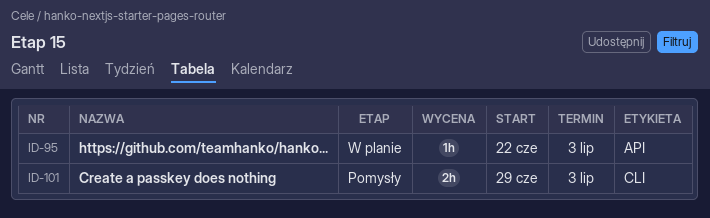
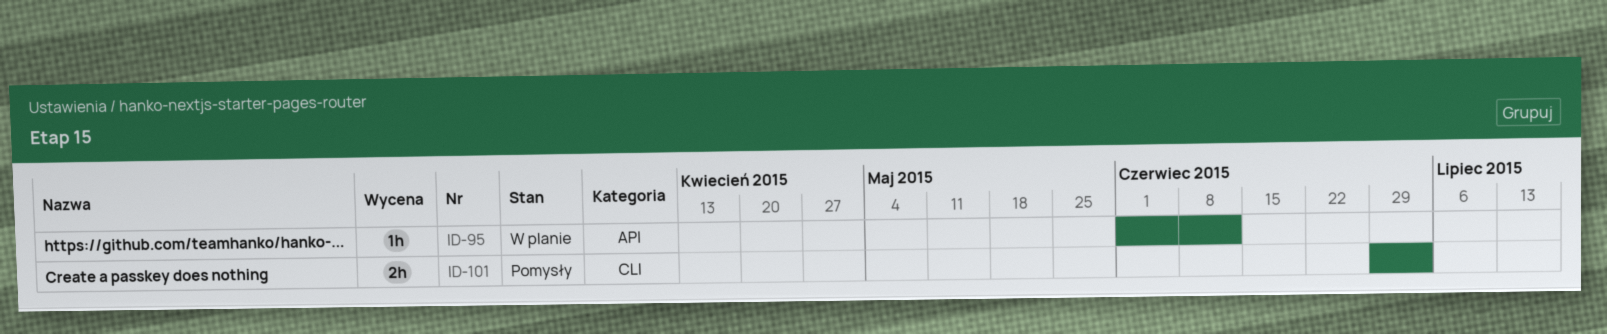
ID-95, start: Jun 22 -> Jun 1
ID-95, due: Jul 3 -> Jun 12

